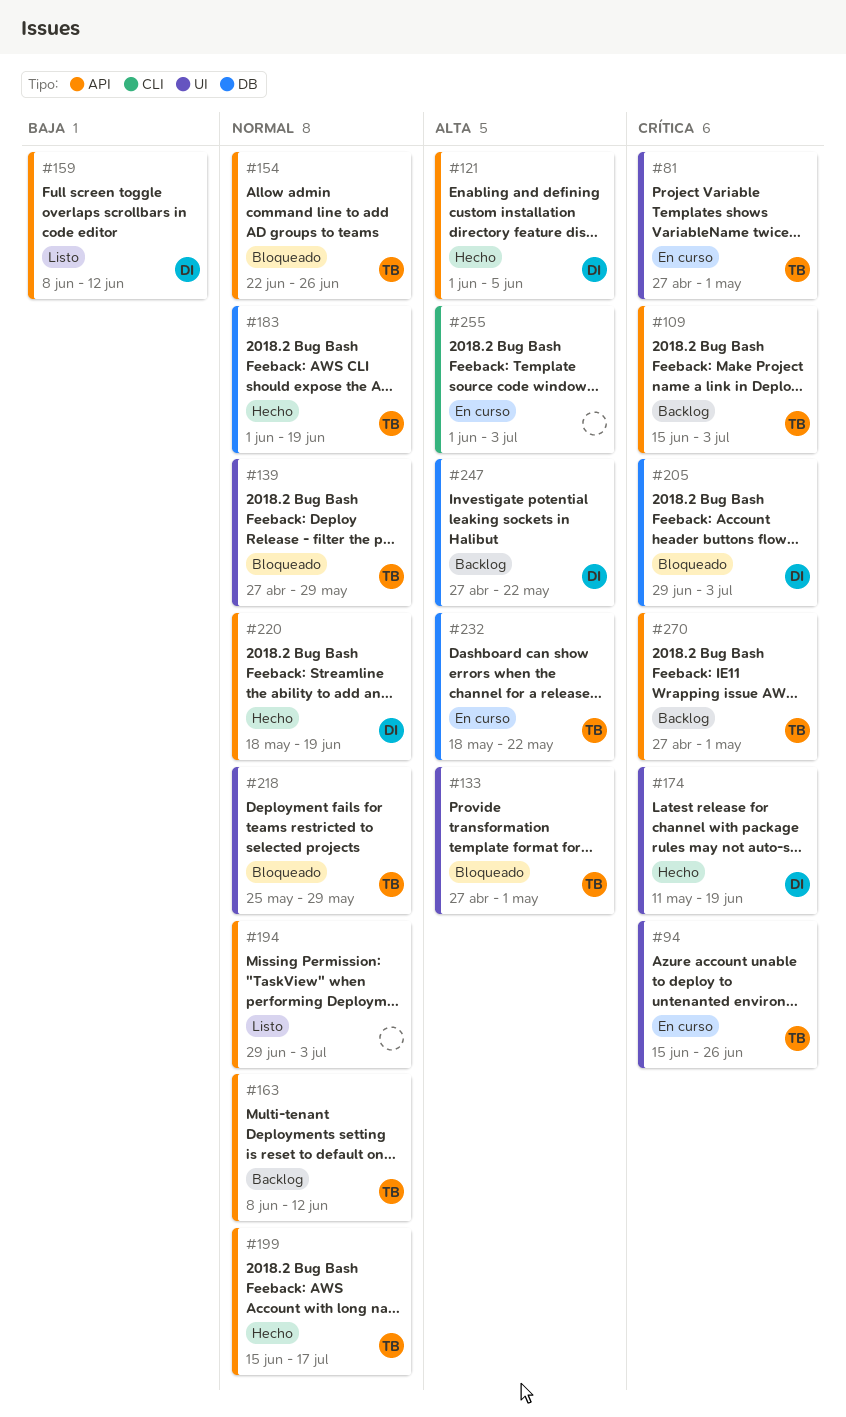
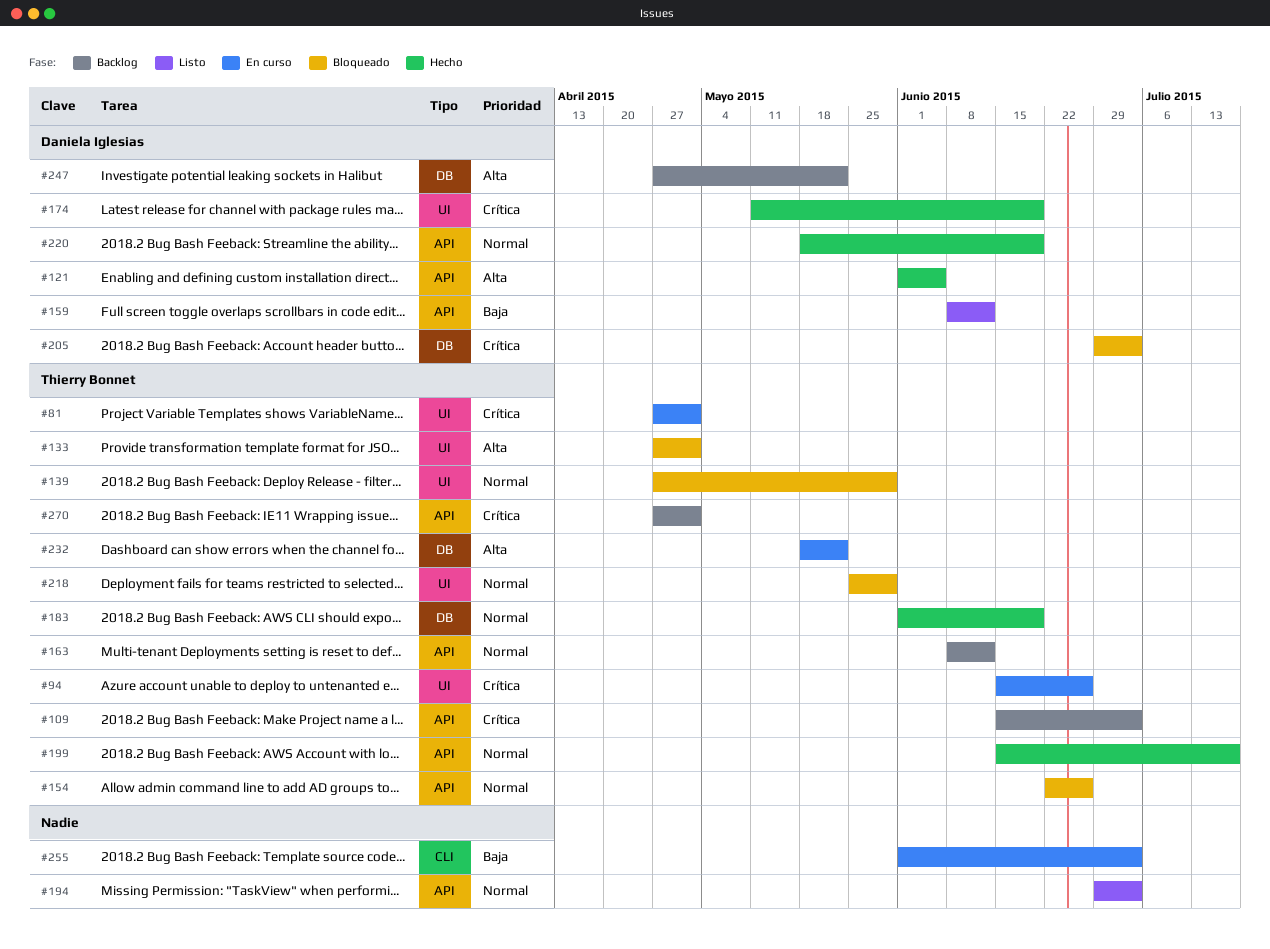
#255, priority: Alta -> Baja

